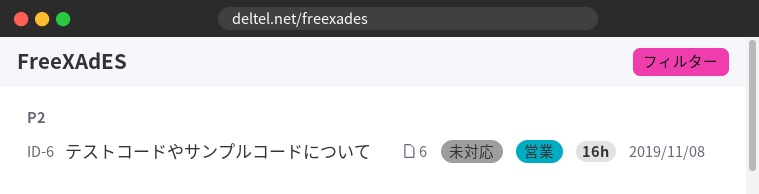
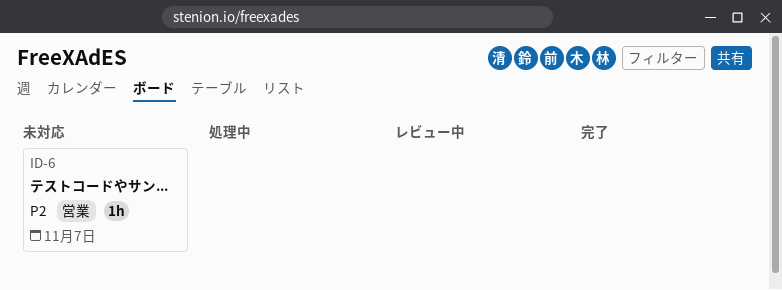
ID-6, estimate: 16h -> 1h
ID-6, due: Nov 8 -> Nov 7

